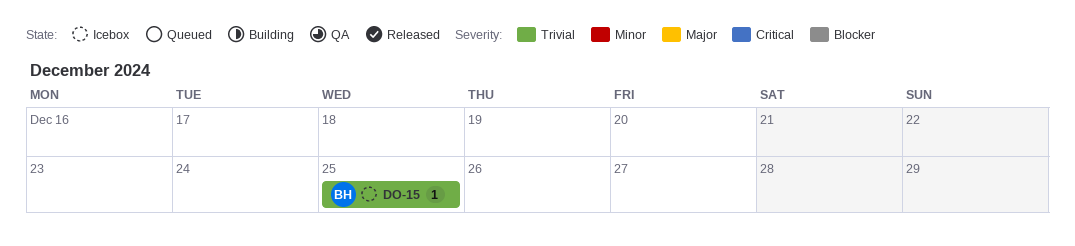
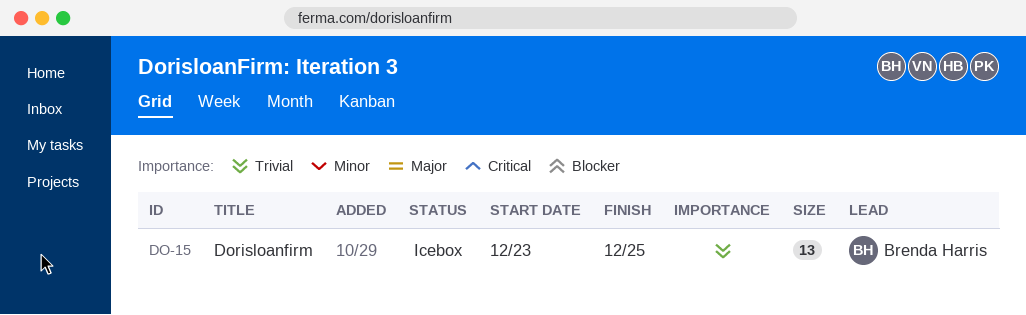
DO-15, estimate: 1 -> 13
DO-15, start: Dec 25 -> Dec 23

